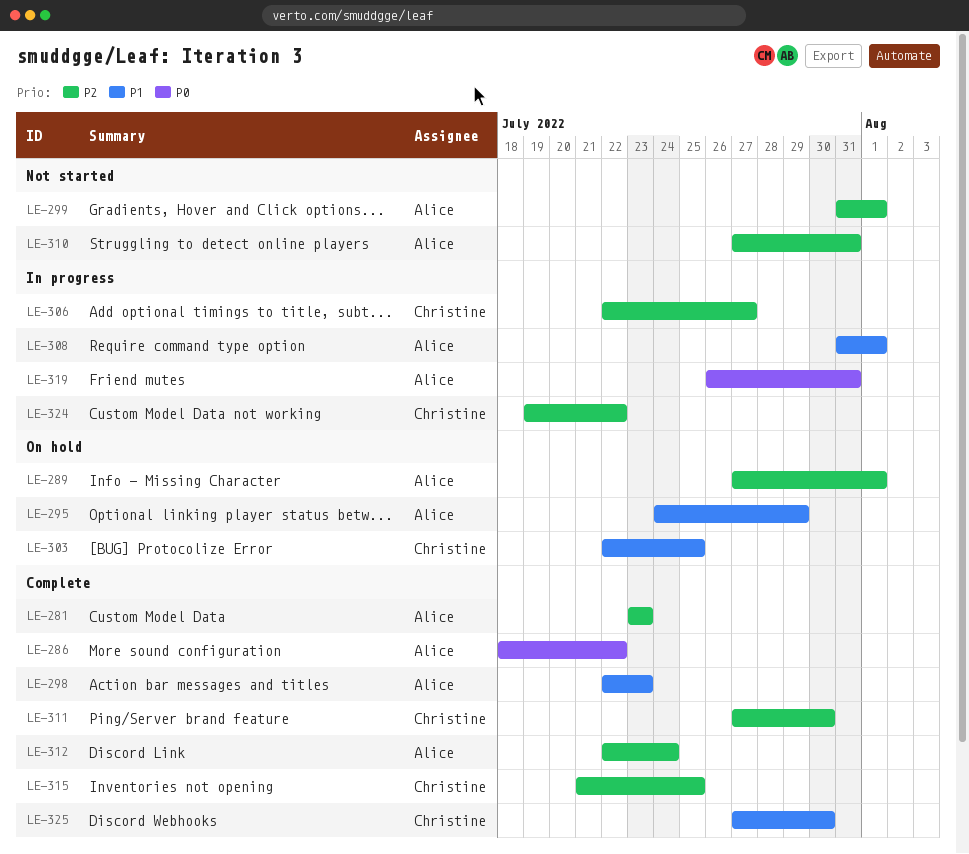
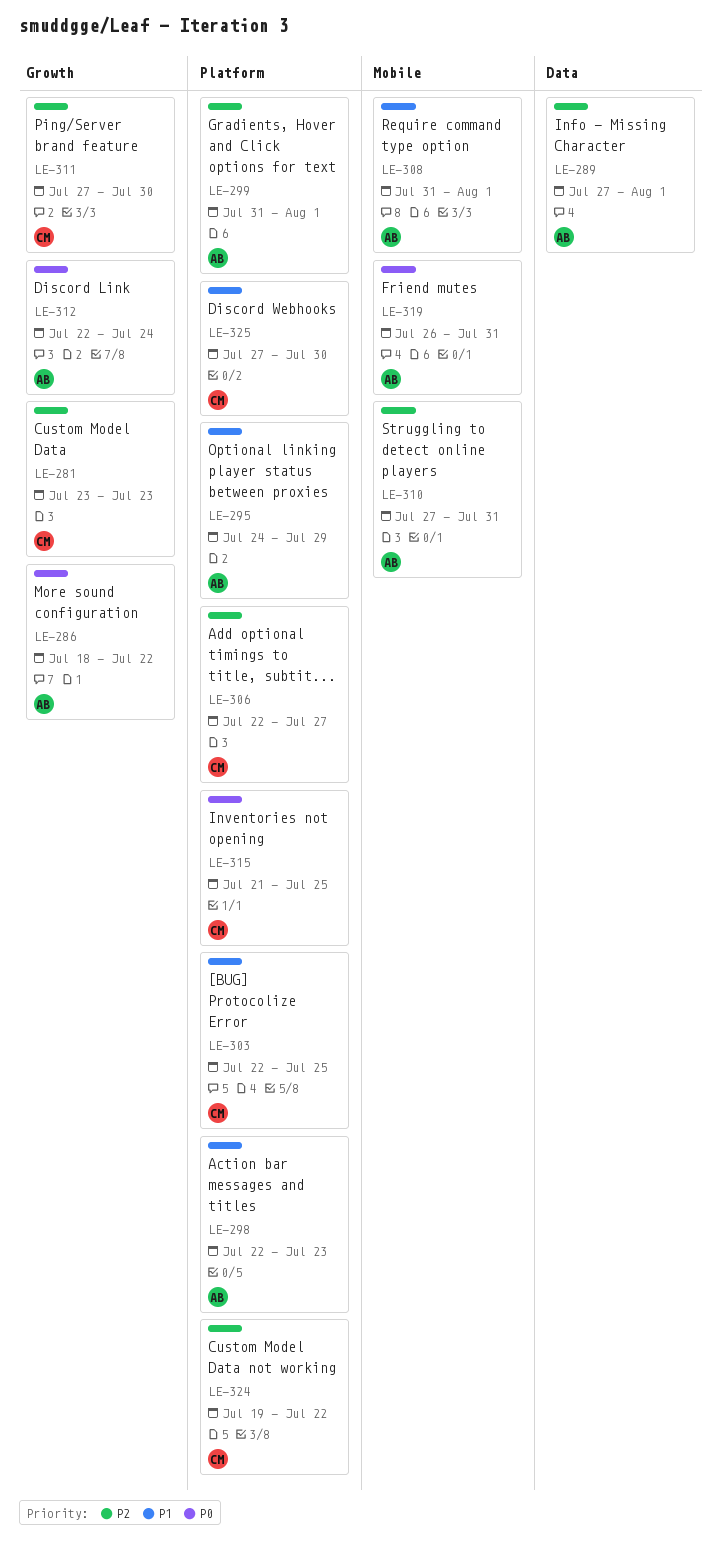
LE-281, owner: Alice -> Christine
LE-312, priority: P2 -> P0
LE-315, priority: P2 -> P0

